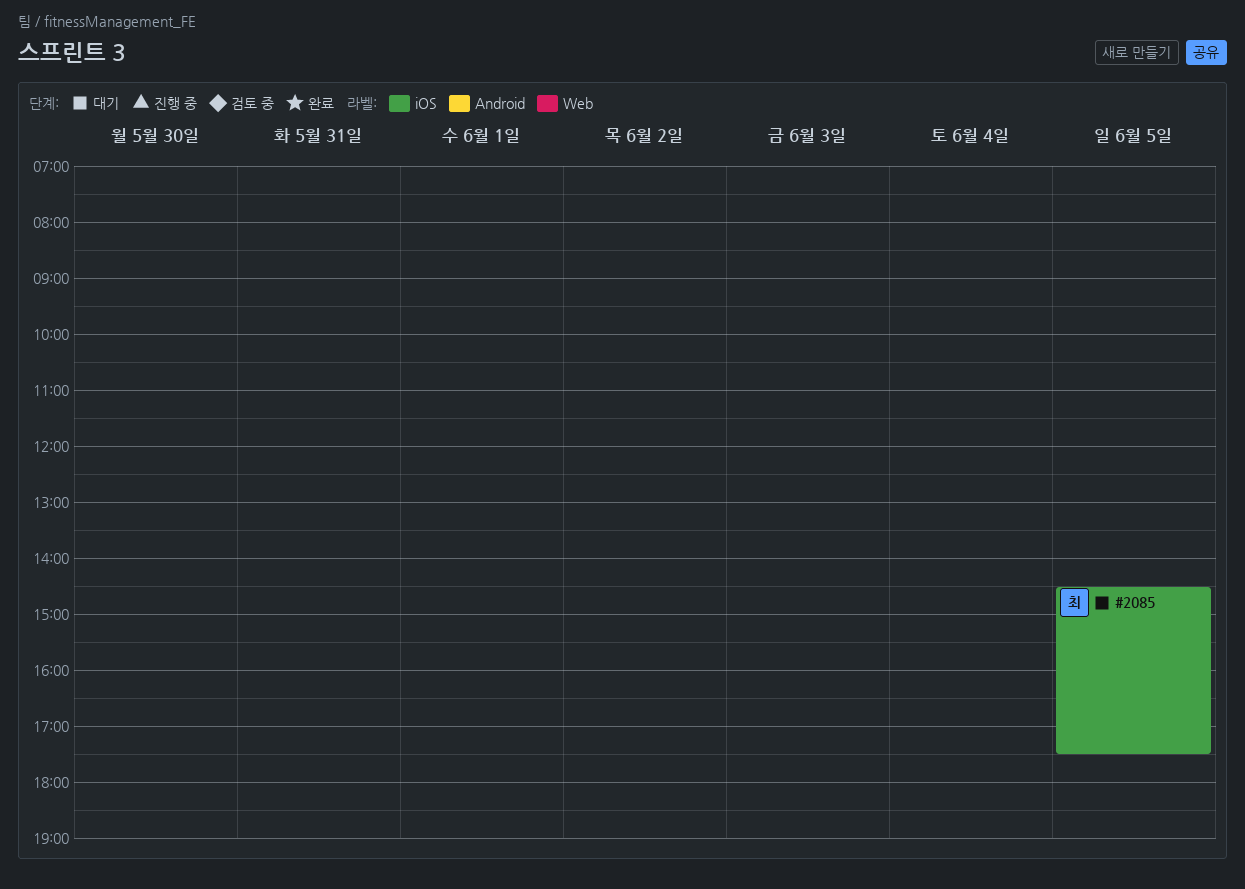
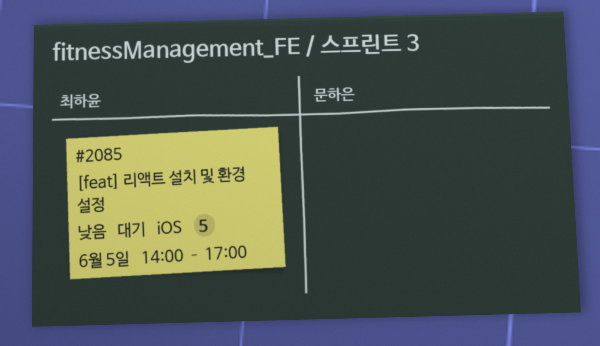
#2085, begins: 14:30 -> 14:00
#2085, ends: 17:30 -> 17:00

